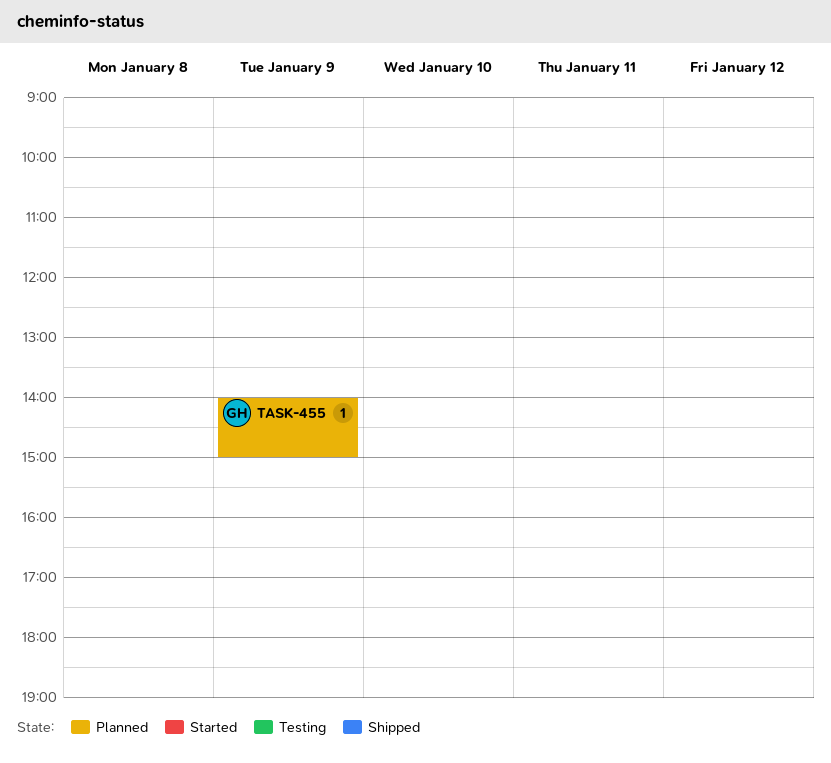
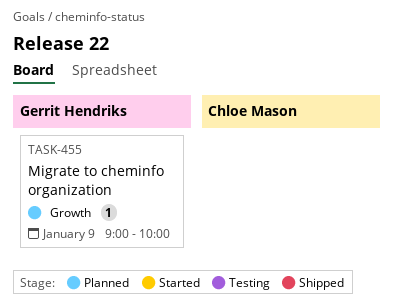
TASK-455, begins: 14:00 -> 09:00
TASK-455, ends: 15:00 -> 10:00

